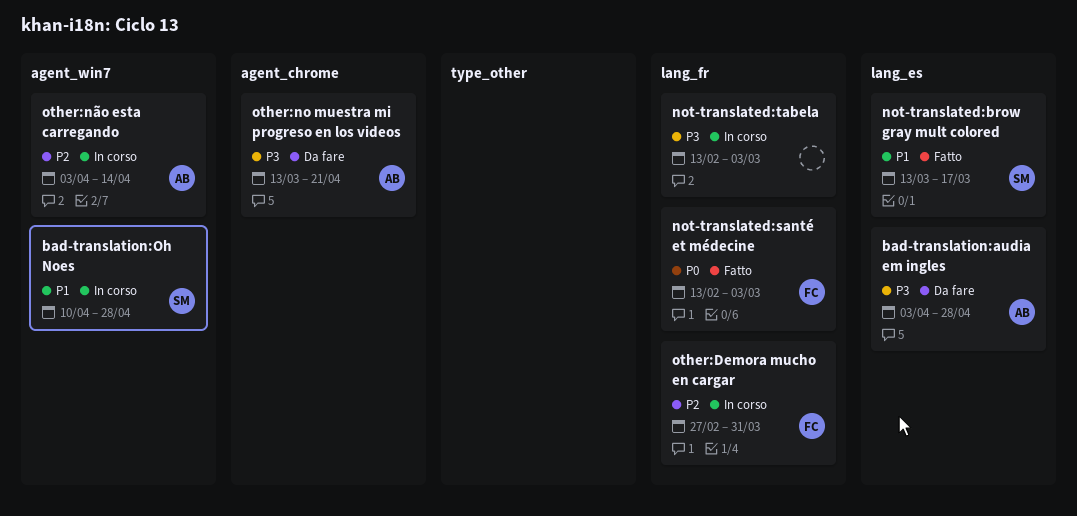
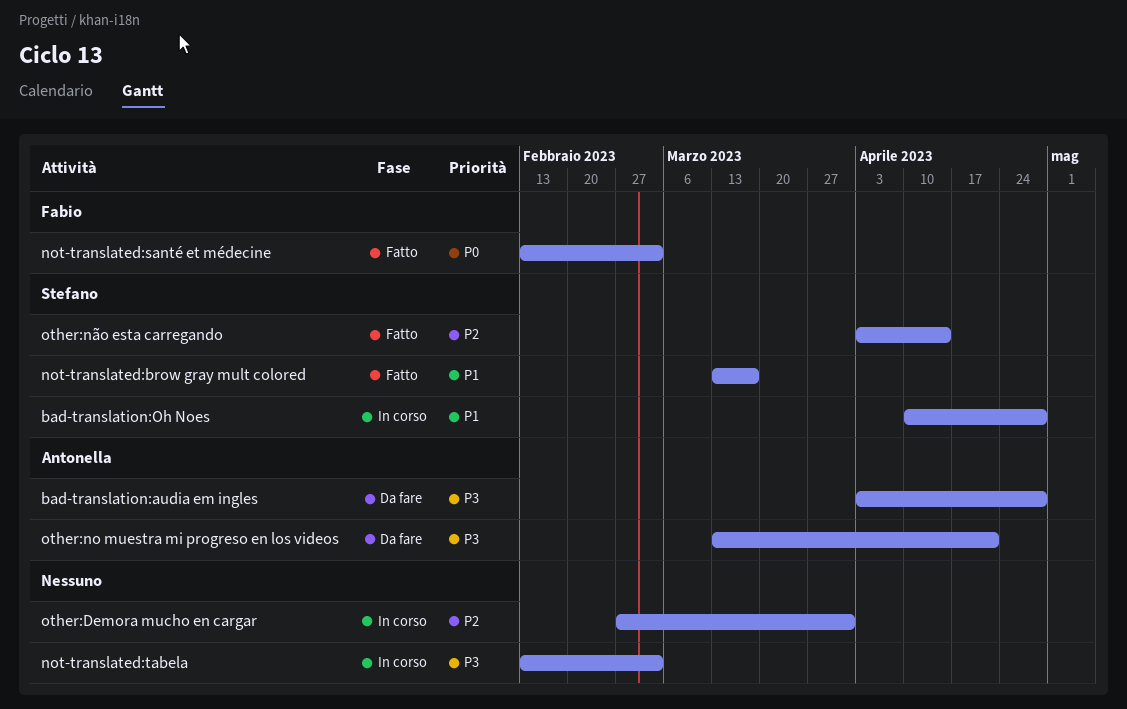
other:Demora mucho en cargar, owner: Fabio -> none
other:não esta carregando, status: In corso -> Fatto
other:não esta carregando, owner: Antonella -> Stefano

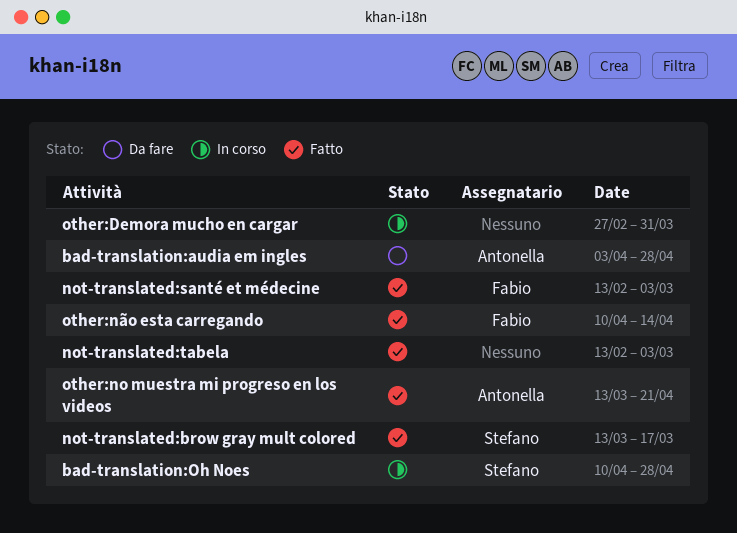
not-translated:tabela, status: In corso -> Fatto
other:no muestra mi progreso en los videos, status: Da fare -> Fatto
other:não esta carregando, owner: Stefano -> Fabio
other:não esta carregando, start: Apr 3 -> Apr 10

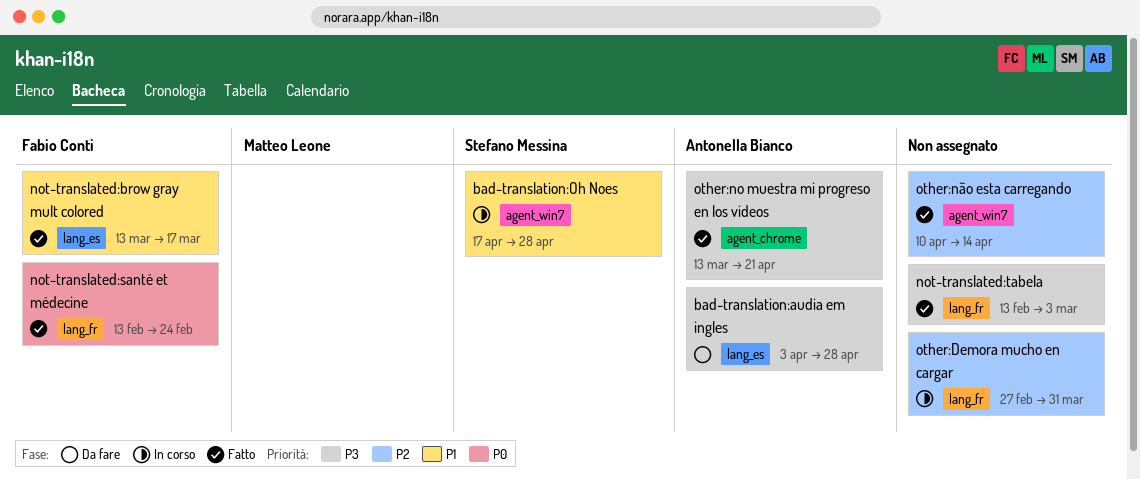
bad-translation:Oh Noes, start: Apr 10 -> Apr 17
not-translated:brow gray mult colored, owner: Stefano Messina -> Fabio Conti
not-translated:santé et médecine, due: Mar 3 -> Feb 24
other:não esta carregando, owner: Fabio Conti -> none

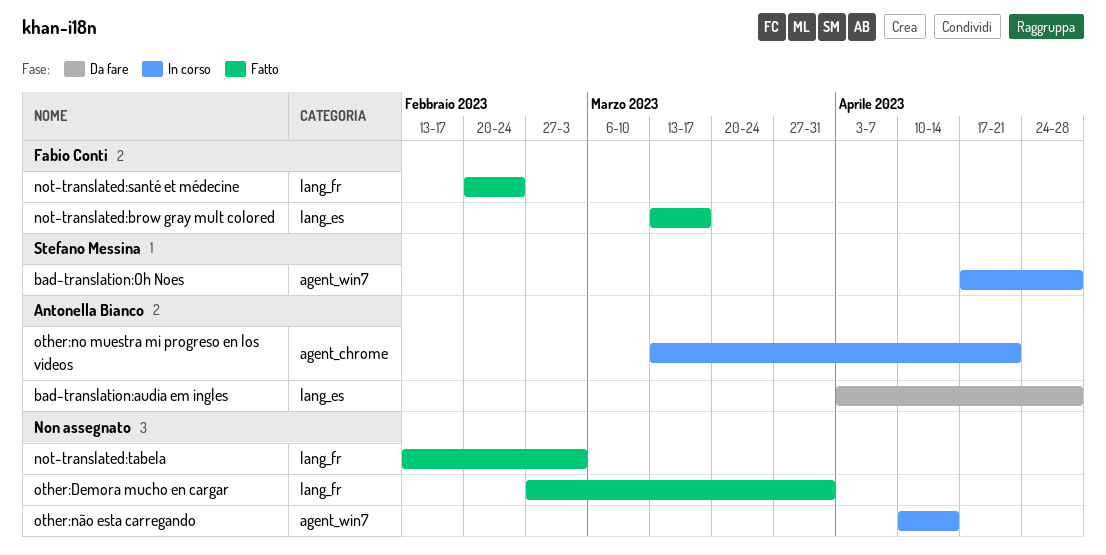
not-translated:santé et médecine, start: Feb 13 -> Feb 20
other:Demora mucho en cargar, status: In corso -> Fatto
other:no muestra mi progreso en los videos, status: Fatto -> In corso
other:não esta carregando, status: Fatto -> In corso

